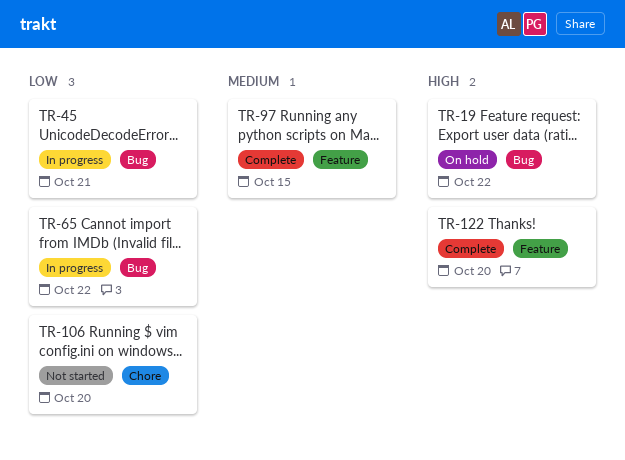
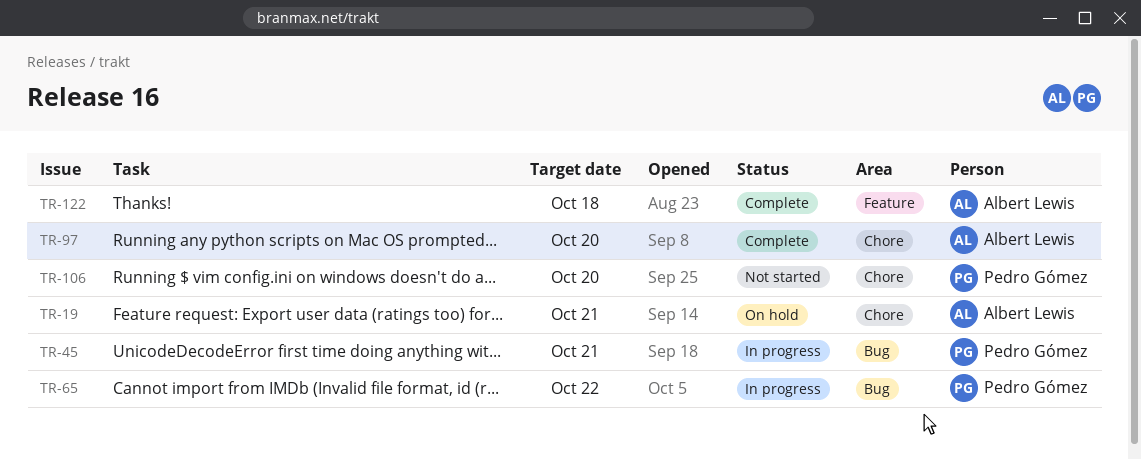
TR-19, label: Bug -> Chore
TR-19, due: Oct 22 -> Oct 21
TR-97, label: Feature -> Chore
TR-97, due: Oct 15 -> Oct 20
TR-122, due: Oct 20 -> Oct 18

